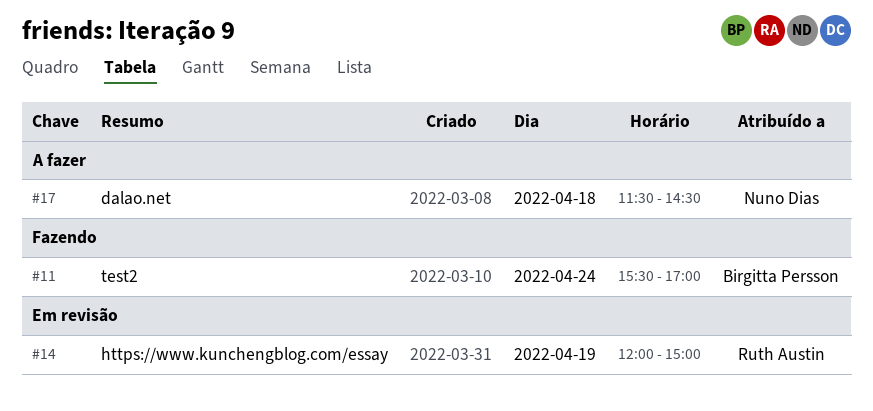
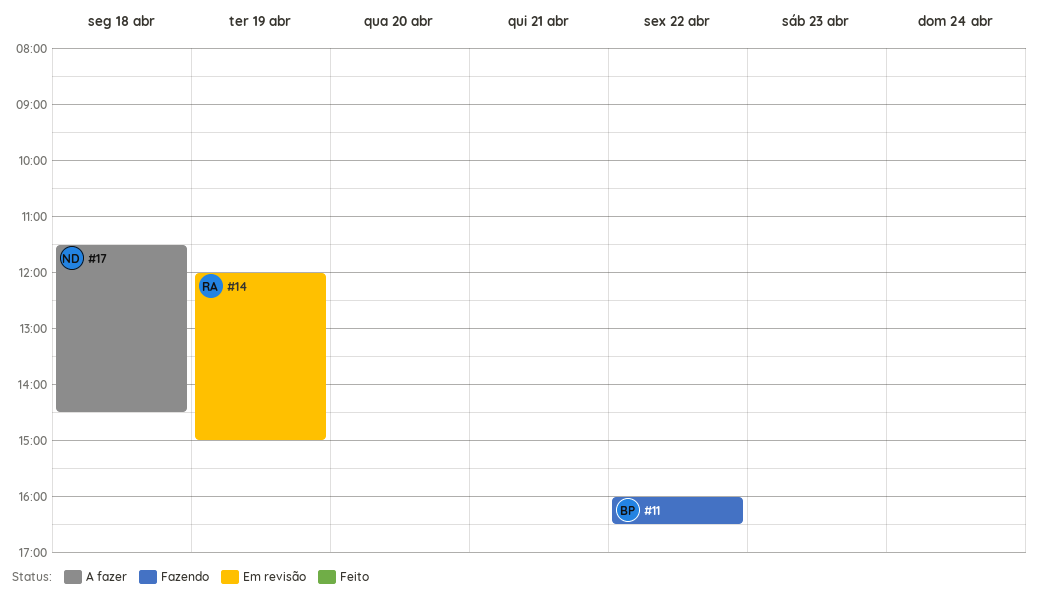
#11, day: Apr 24 -> Apr 22
#11, begins: 15:30 -> 16:00
#11, ends: 17:00 -> 16:30

